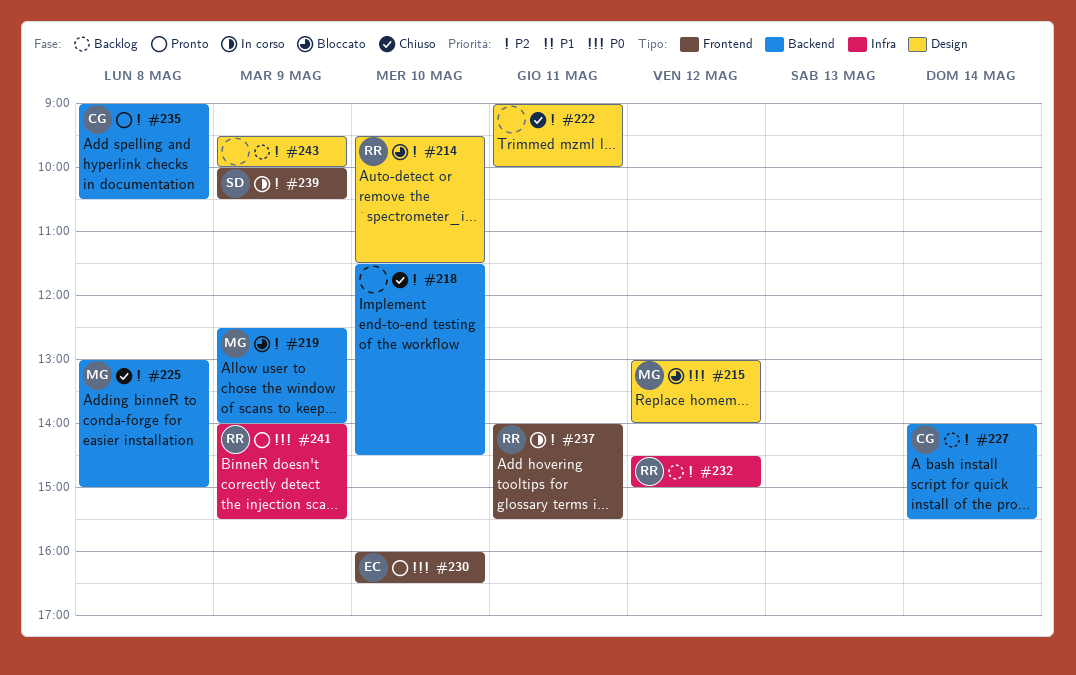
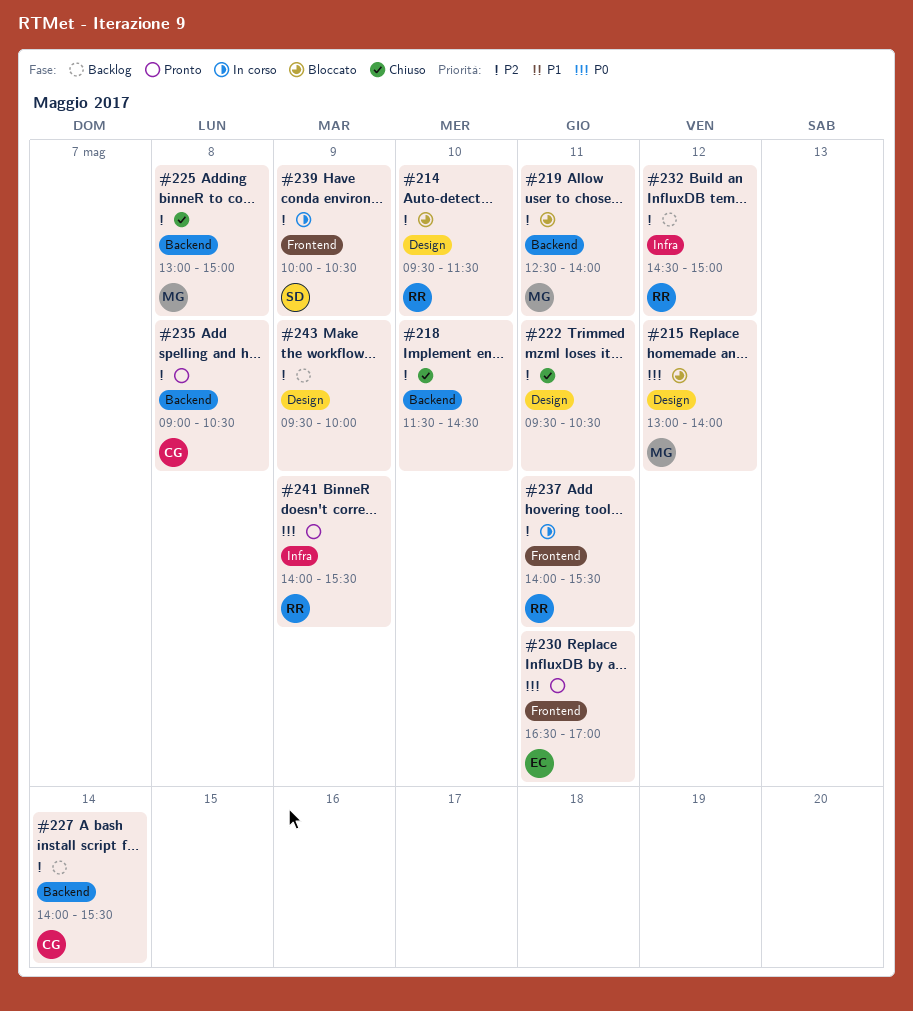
#219, day: May 9 -> May 11
#222, begins: 09:00 -> 09:30
#222, ends: 10:00 -> 10:30
#230, day: May 10 -> May 11
#230, begins: 16:00 -> 16:30
#230, ends: 16:30 -> 17:00

